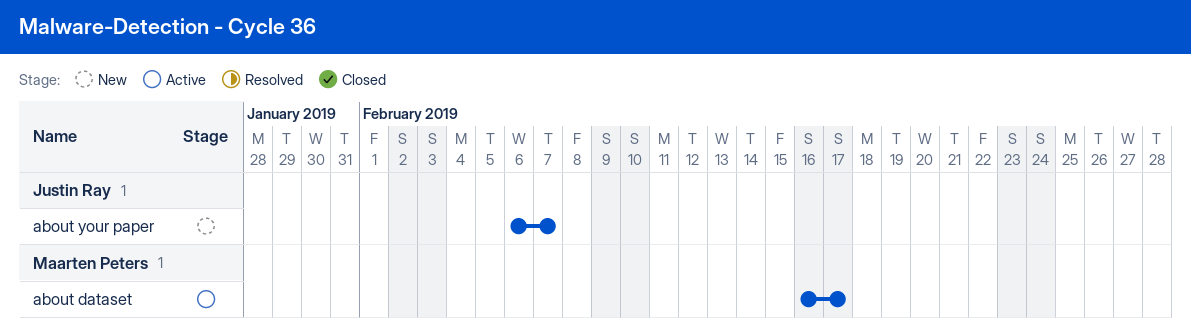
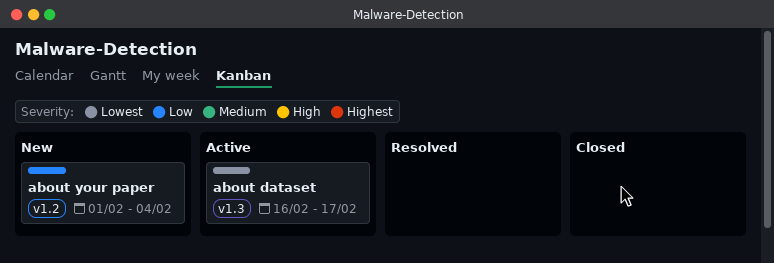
about your paper, start: Feb 6 -> Feb 1
about your paper, due: Feb 7 -> Feb 4

